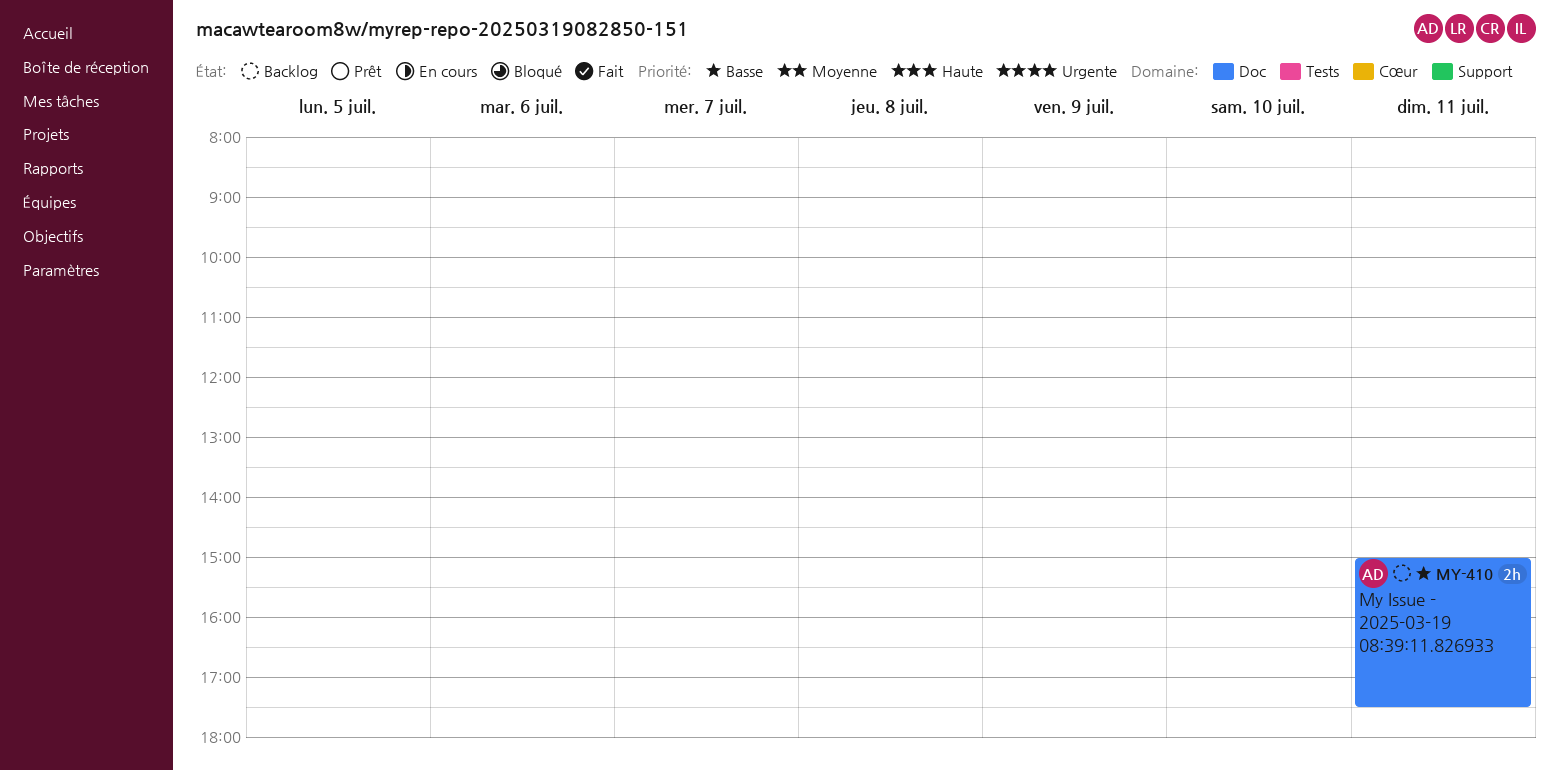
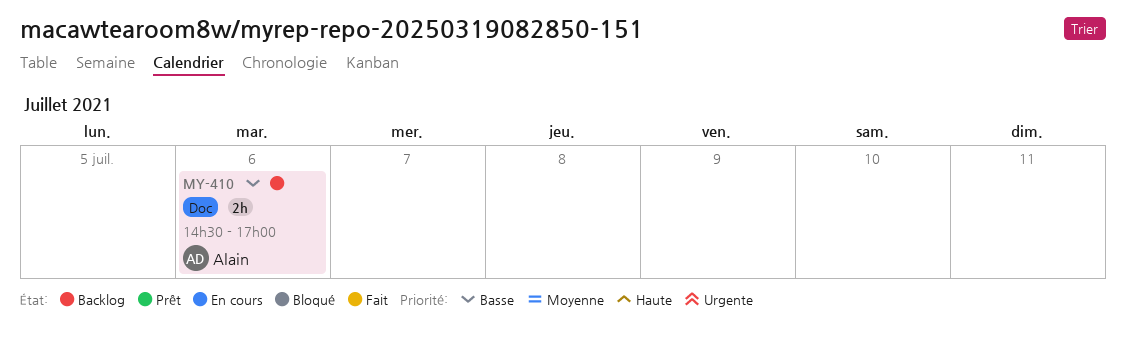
MY-410, day: Jul 11 -> Jul 6
MY-410, begins: 15:00 -> 14:30
MY-410, ends: 17:30 -> 17:00

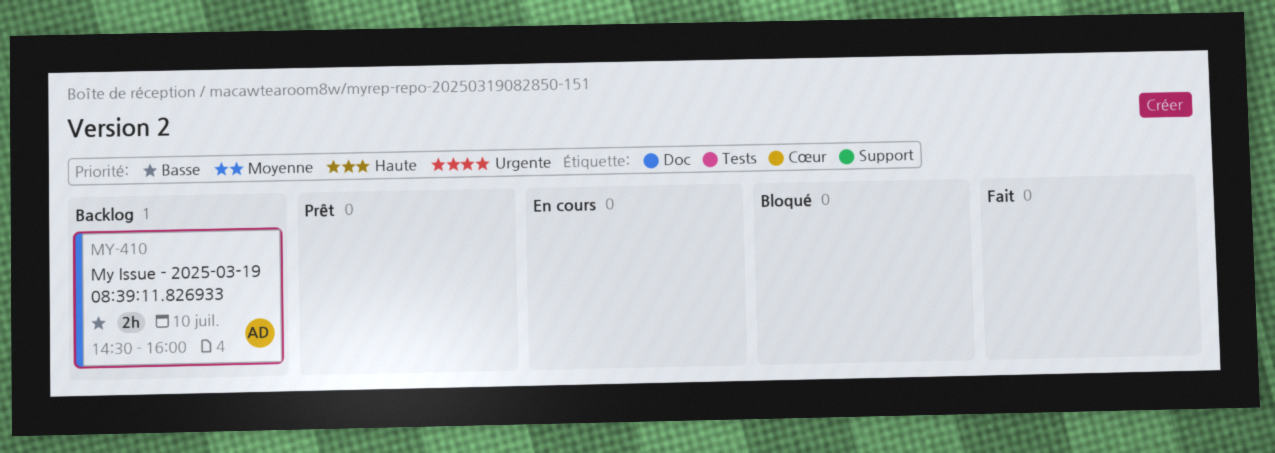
MY-410, day: Jul 6 -> Jul 10
MY-410, ends: 17:00 -> 16:00

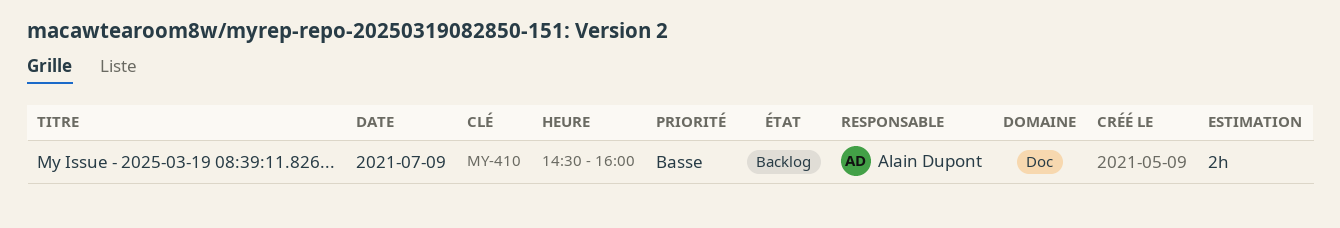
MY-410, day: Jul 10 -> Jul 9

